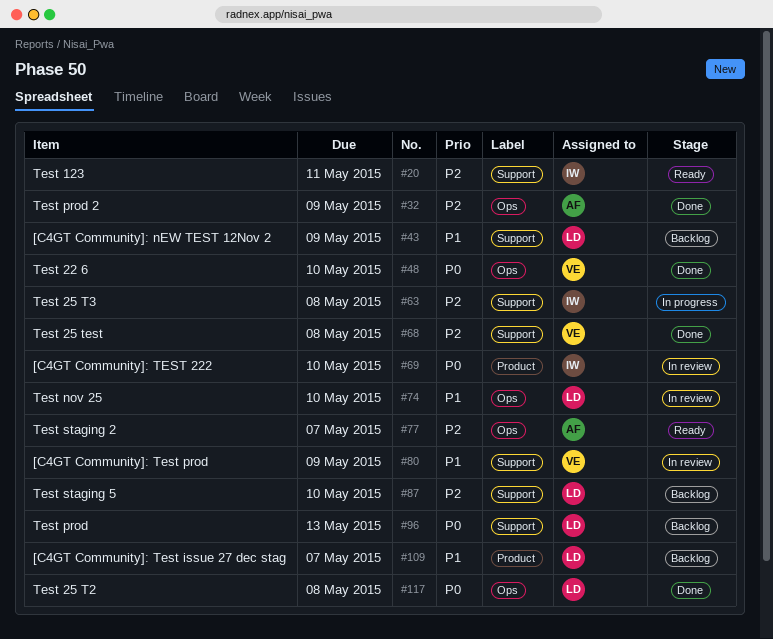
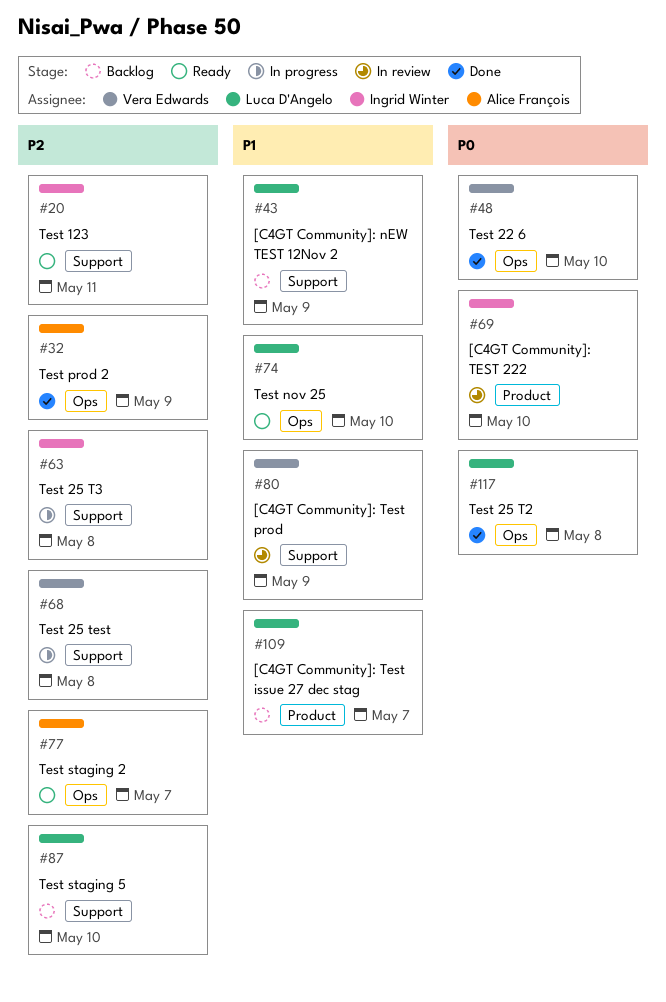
#68, status: Done -> In progress
#74, status: In review -> Ready
#96: present -> none

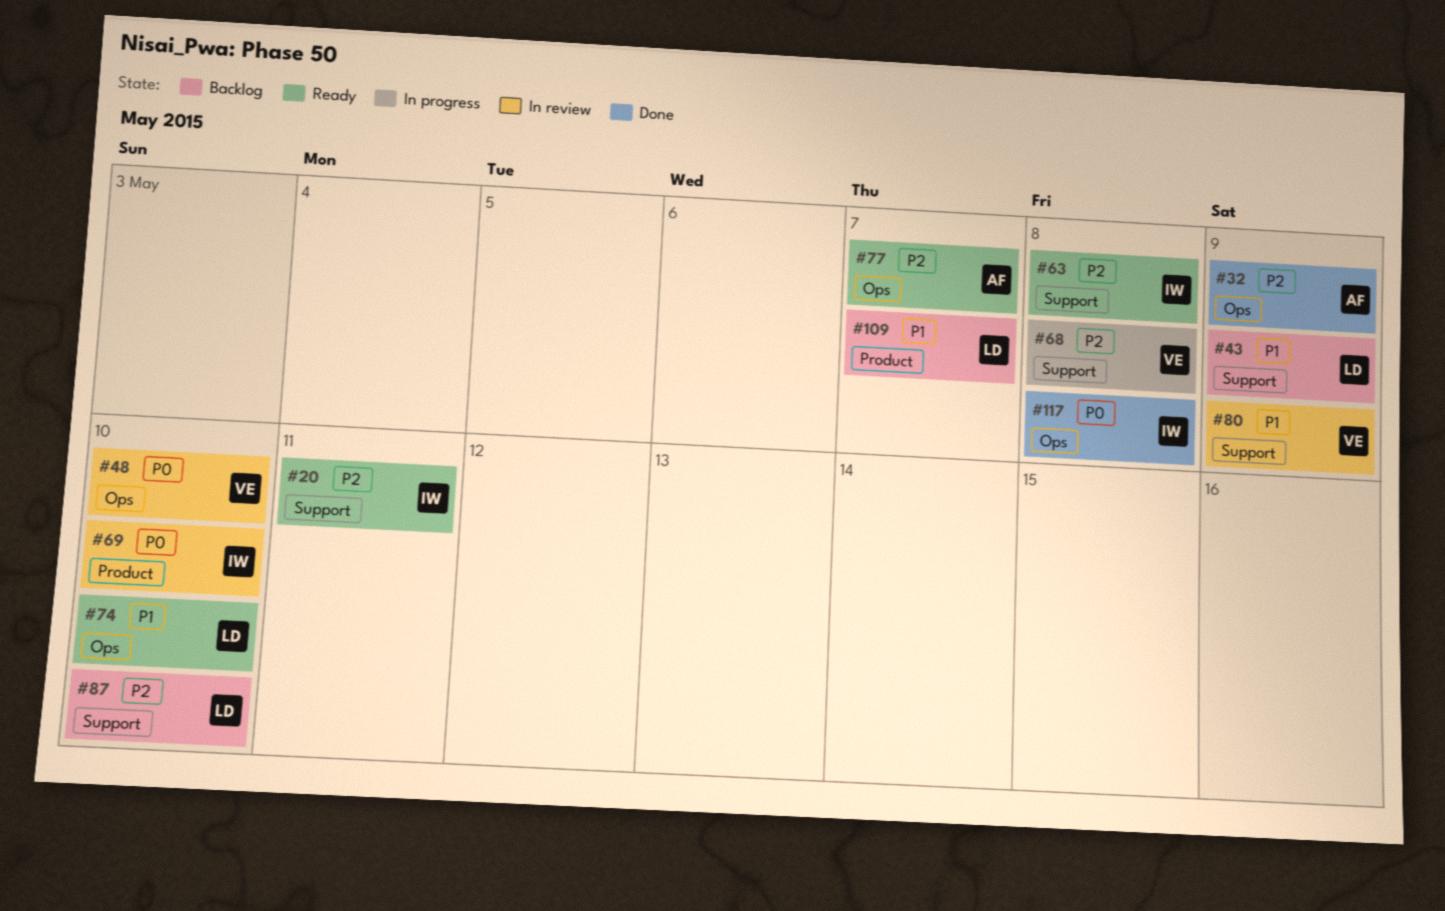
#48, status: Done -> In review
#63, status: In progress -> Ready
#117, owner: Luca D'Angelo -> Ingrid Winter

